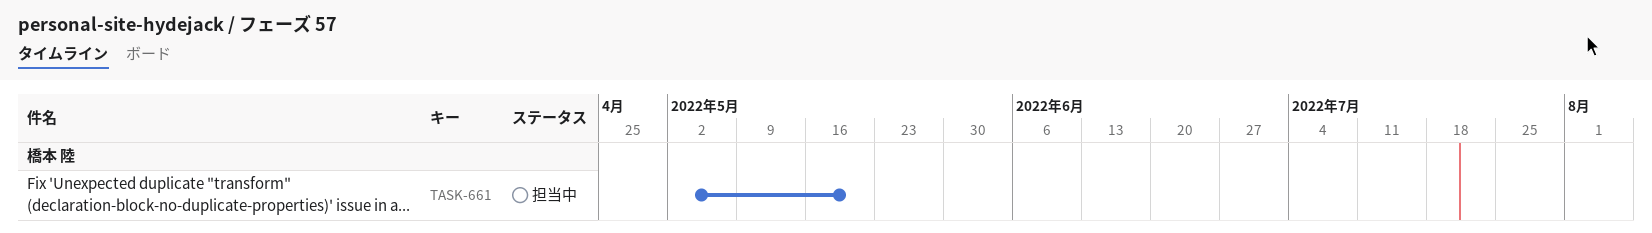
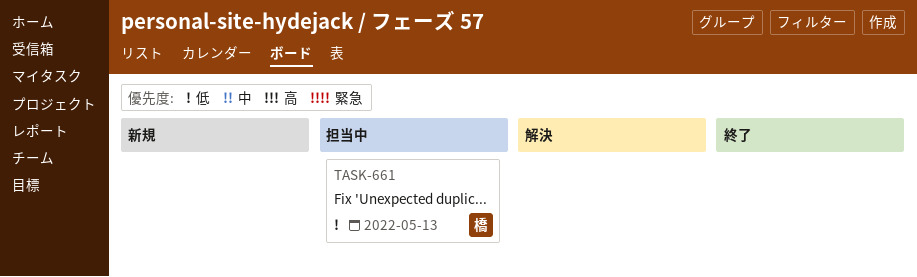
TASK-661, due: May 20 -> May 13

